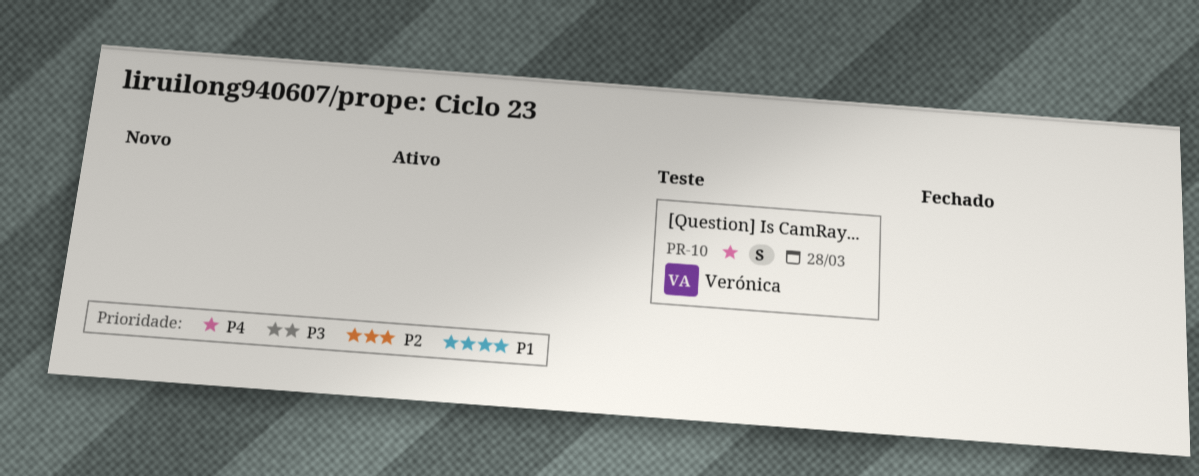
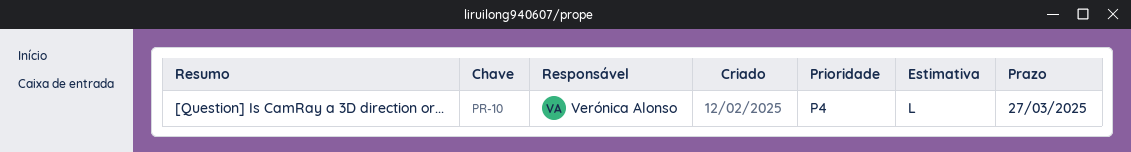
PR-10, estimate: S -> L
PR-10, due: Mar 28 -> Mar 27

